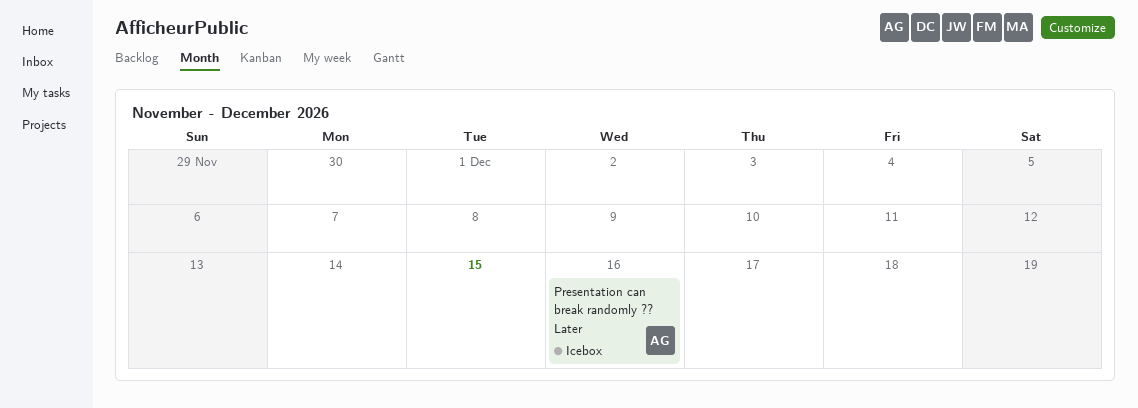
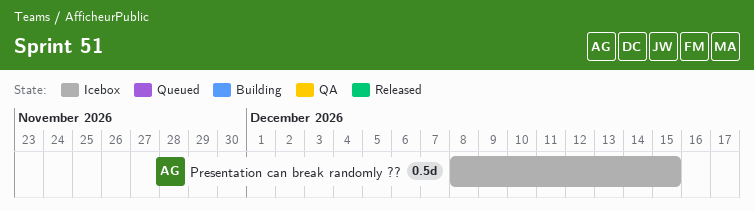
Presentation can break randomly ??, due: Dec 16 -> Dec 15

